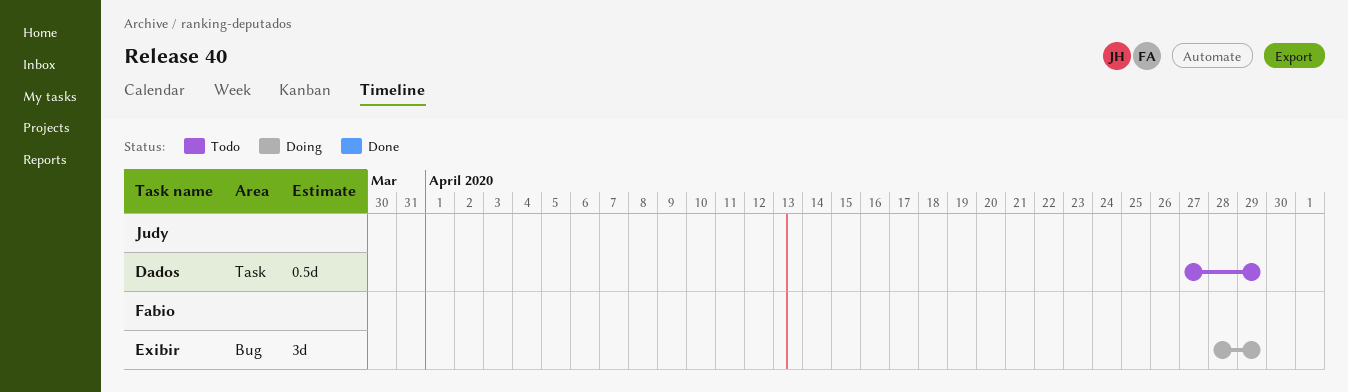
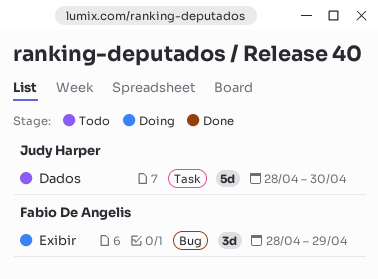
Dados, estimate: 0.5d -> 5d
Dados, start: Apr 27 -> Apr 28
Dados, due: Apr 29 -> Apr 30

